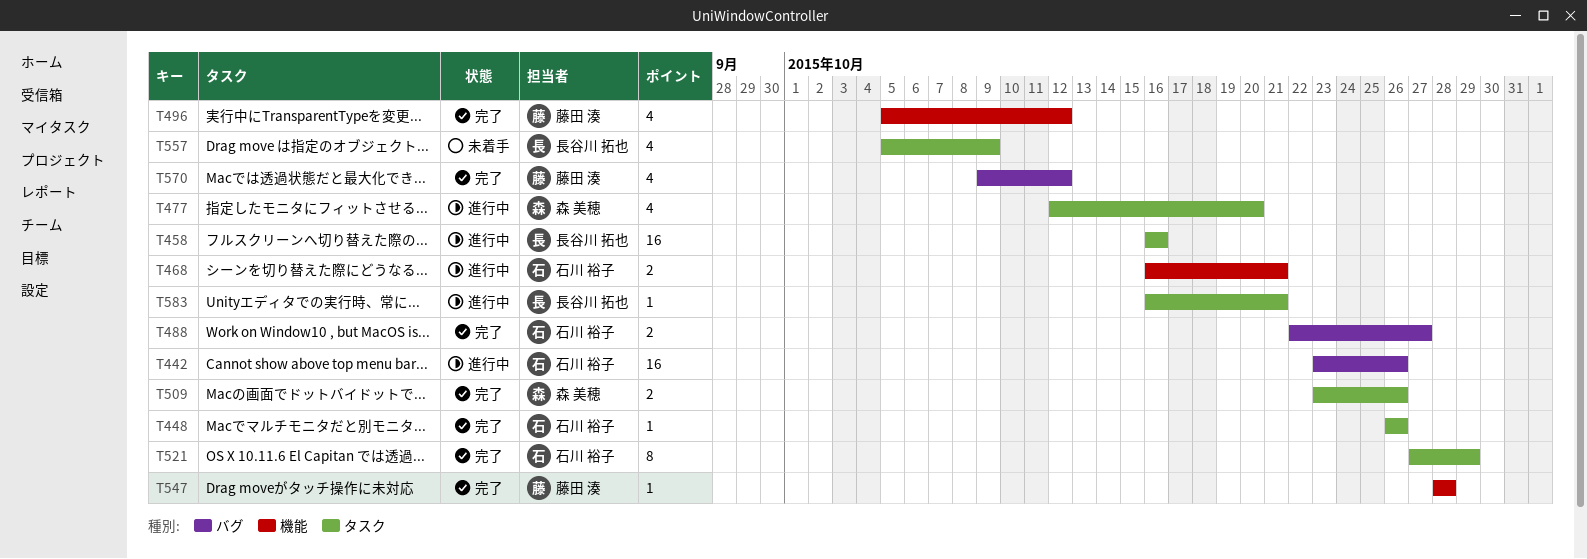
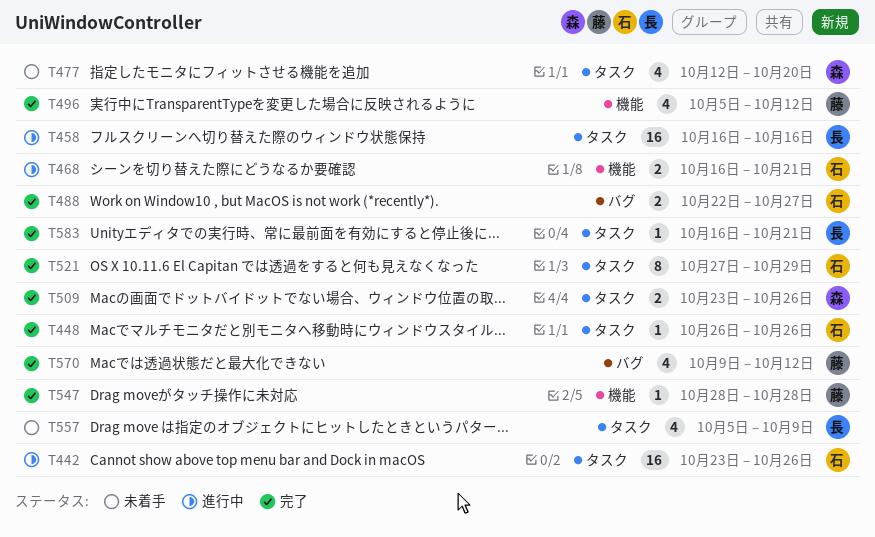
T442, label: バグ -> タスク
T477, status: 進行中 -> 未着手
T583, status: 進行中 -> 完了

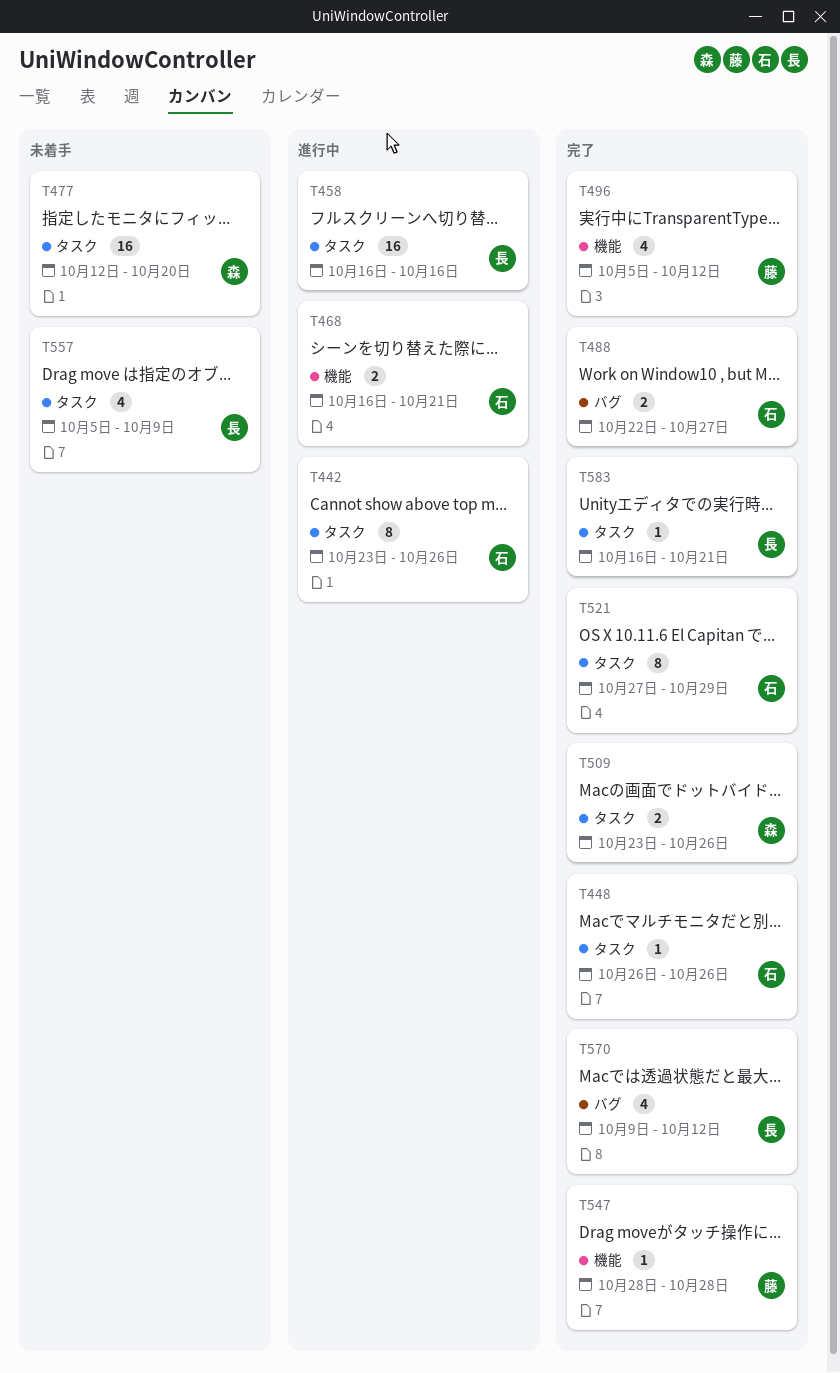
T442, estimate: 16 -> 8
T477, estimate: 4 -> 16
T570, owner: 藤 -> 長

